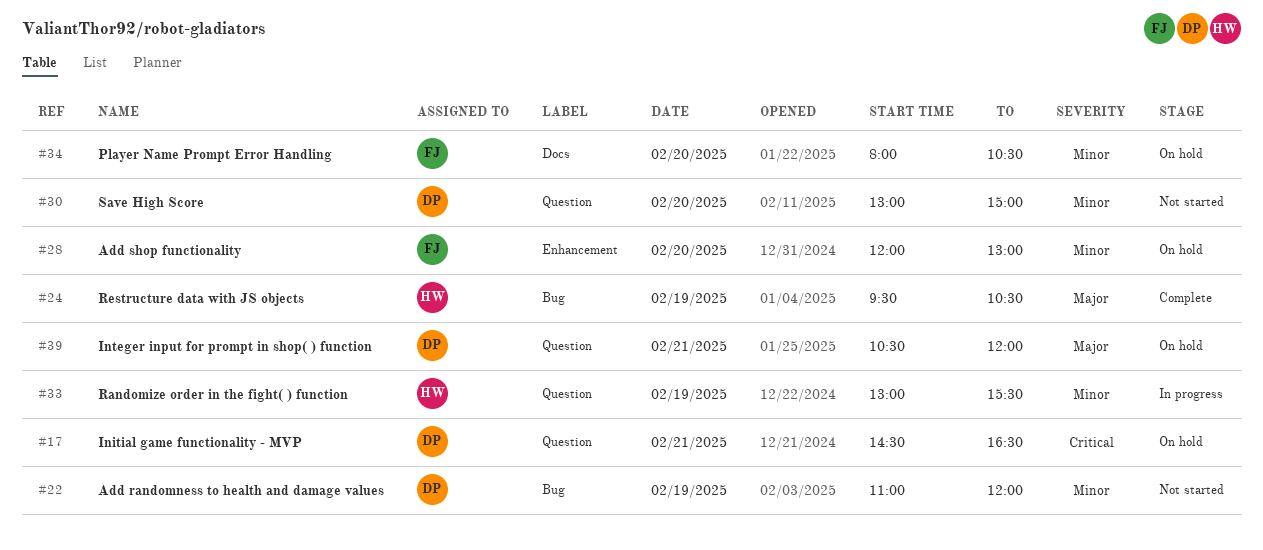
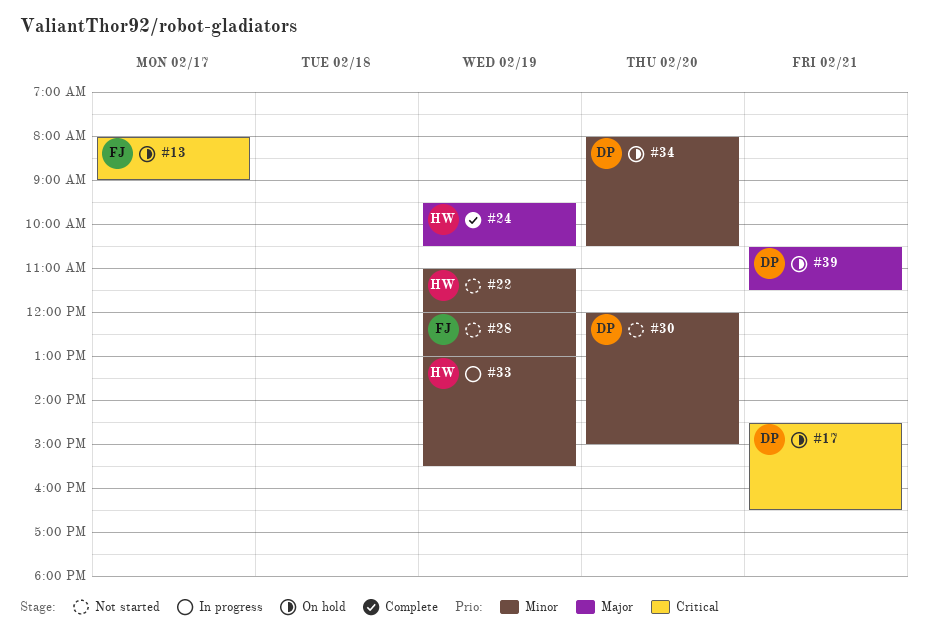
#13: none -> present
#22, owner: DP -> HW
#28, status: On hold -> Not started
#28, day: Feb 20 -> Feb 19
#30, begins: 13:00 -> 12:00
#34, owner: FJ -> DP
#39, ends: 12:00 -> 11:30

